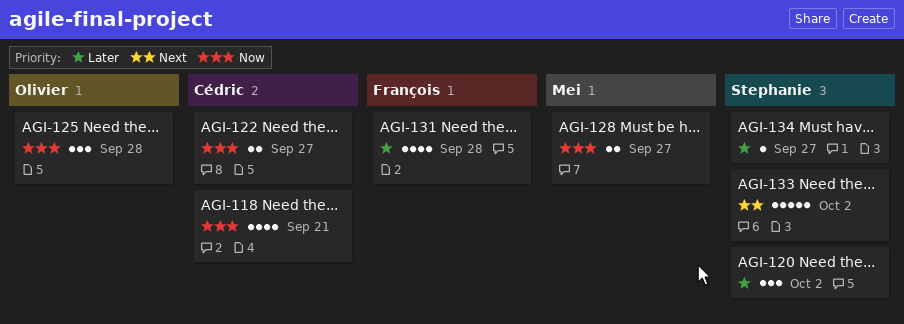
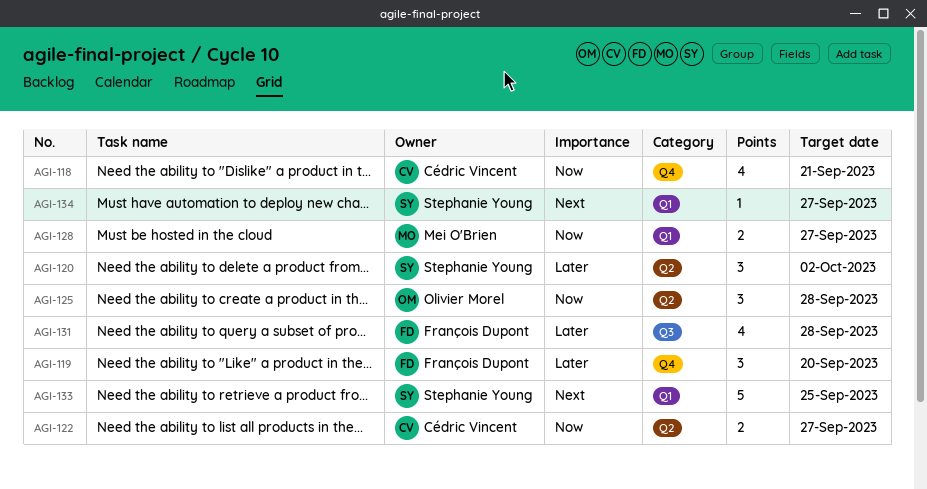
AGI-119: none -> present
AGI-133, due: Oct 2 -> Sep 25
AGI-134, priority: Later -> Next

